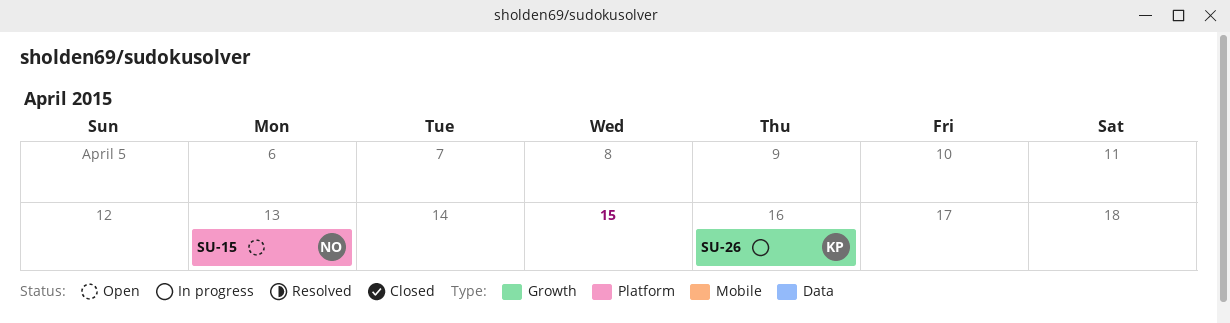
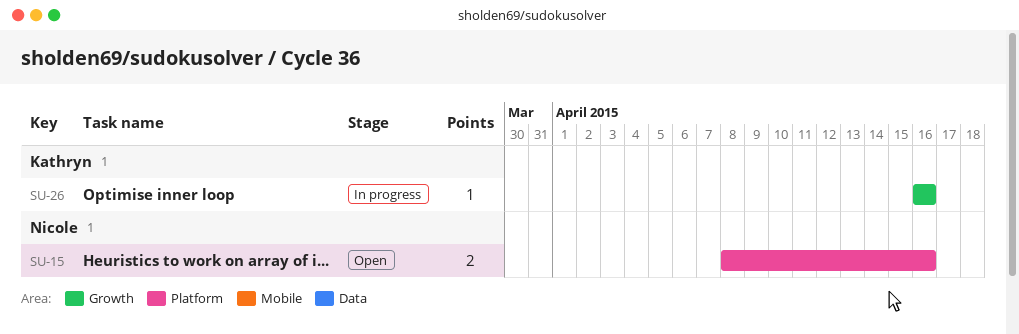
SU-15, due: Apr 13 -> Apr 16

